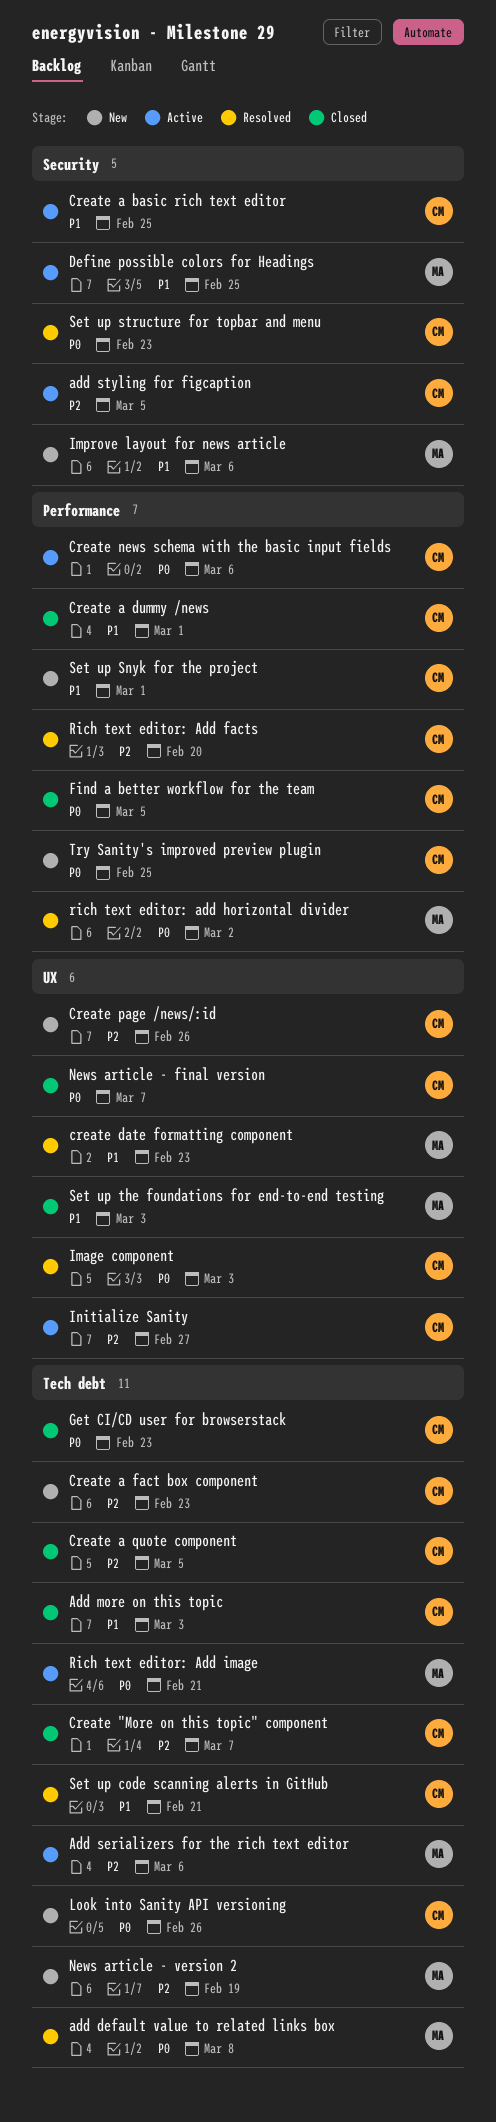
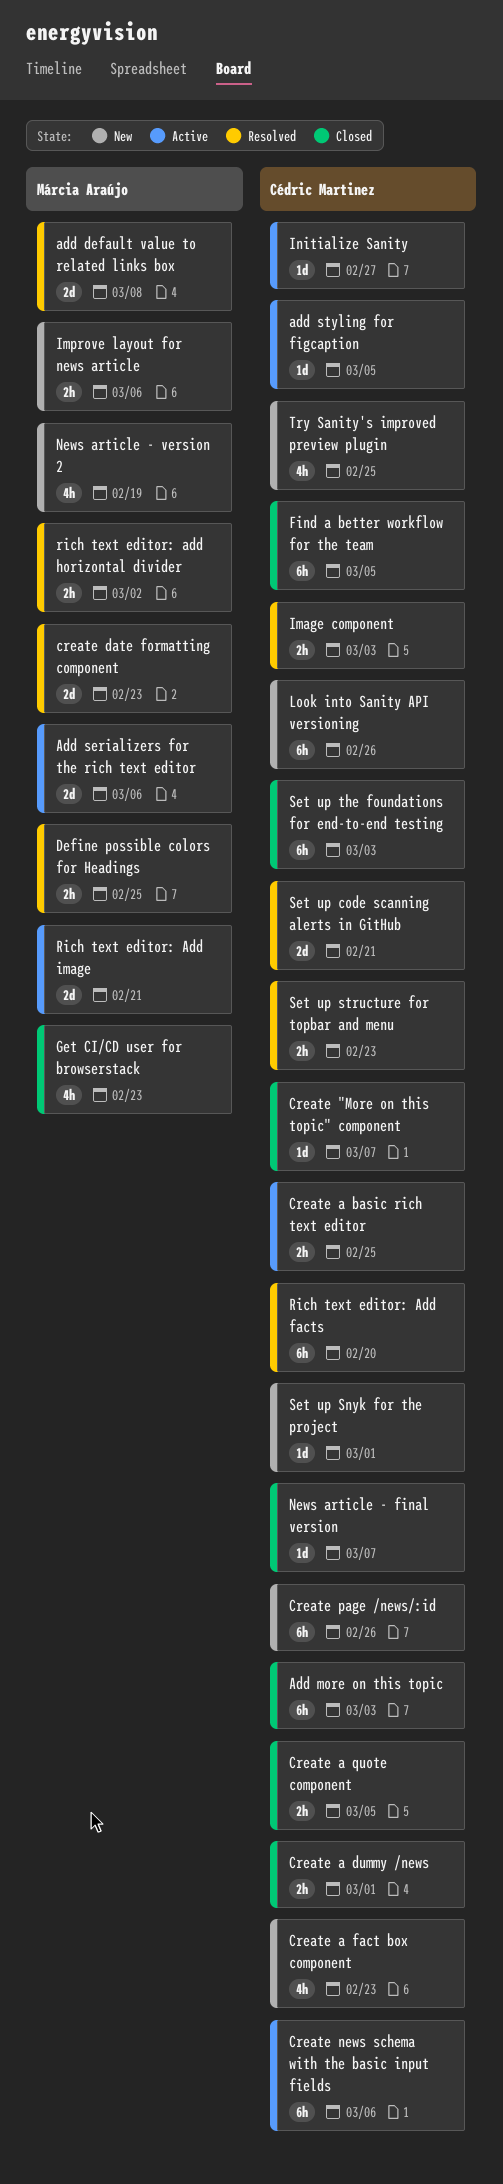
Define possible colors for Headings, status: Active -> Resolved
Get CI/CD user for browserstack, owner: Cédric Martinez -> Márcia Araújo
Set up the foundations for end-to-end testing, owner: Márcia Araújo -> Cédric Martinez

